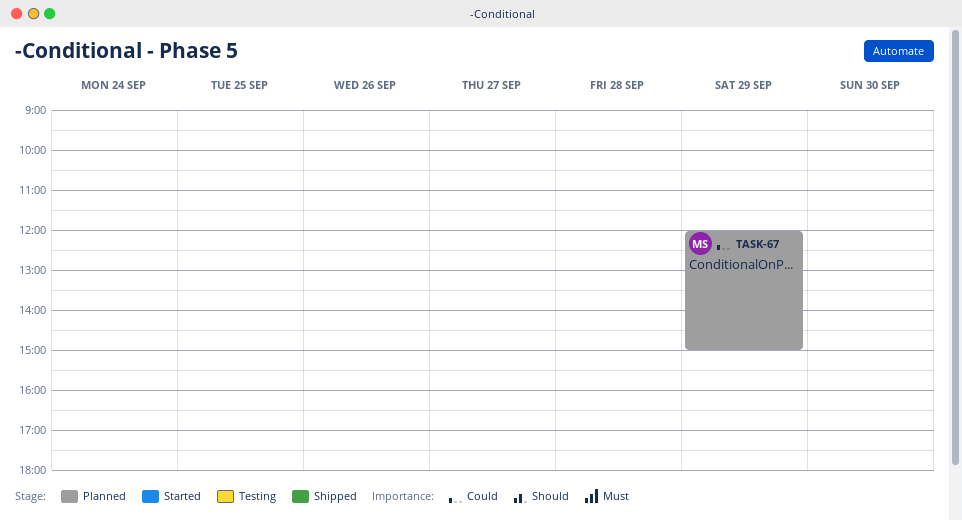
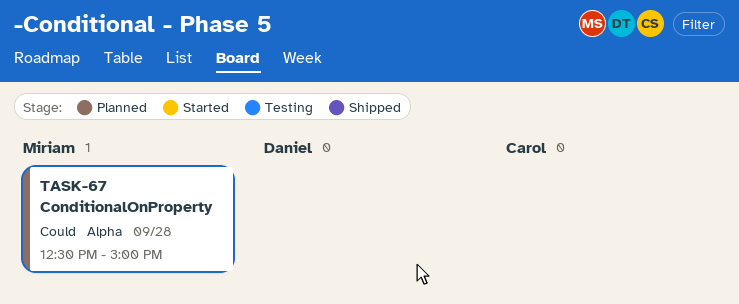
TASK-67, day: Sep 29 -> Sep 28
TASK-67, begins: 12:00 -> 12:30

